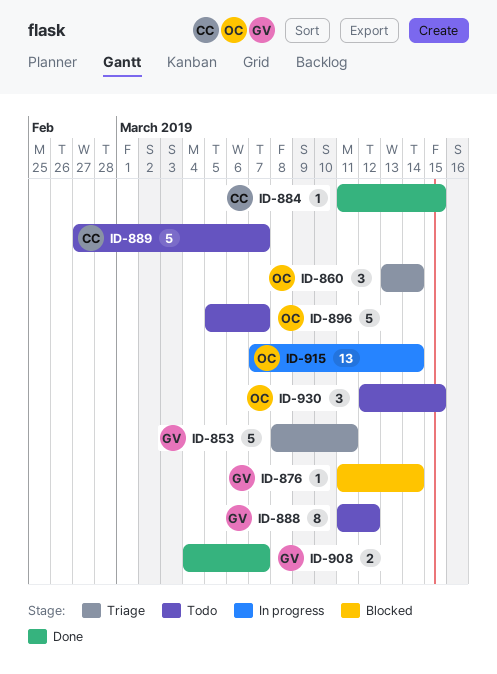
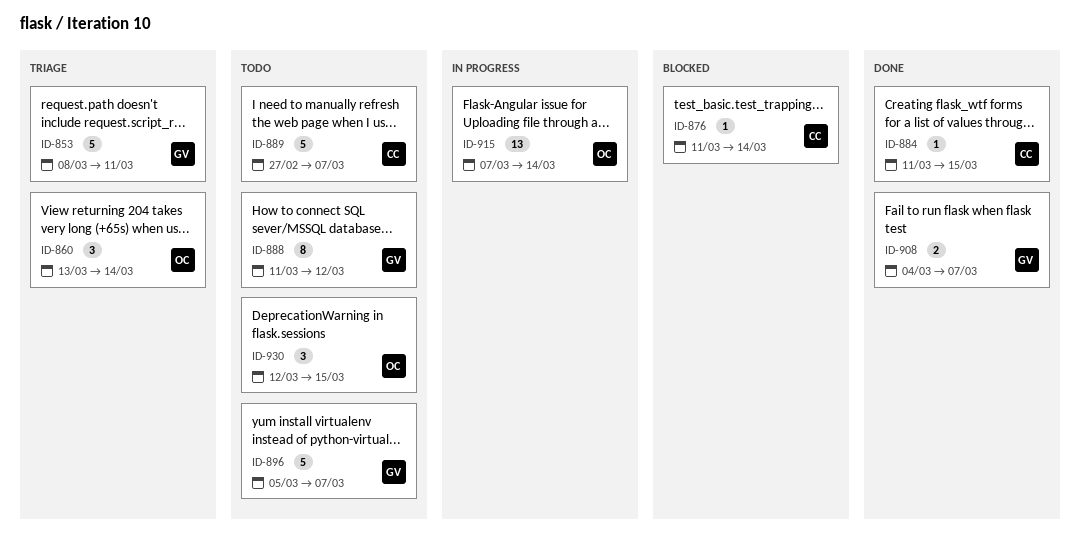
ID-876, owner: GV -> CC
ID-896, owner: OC -> GV

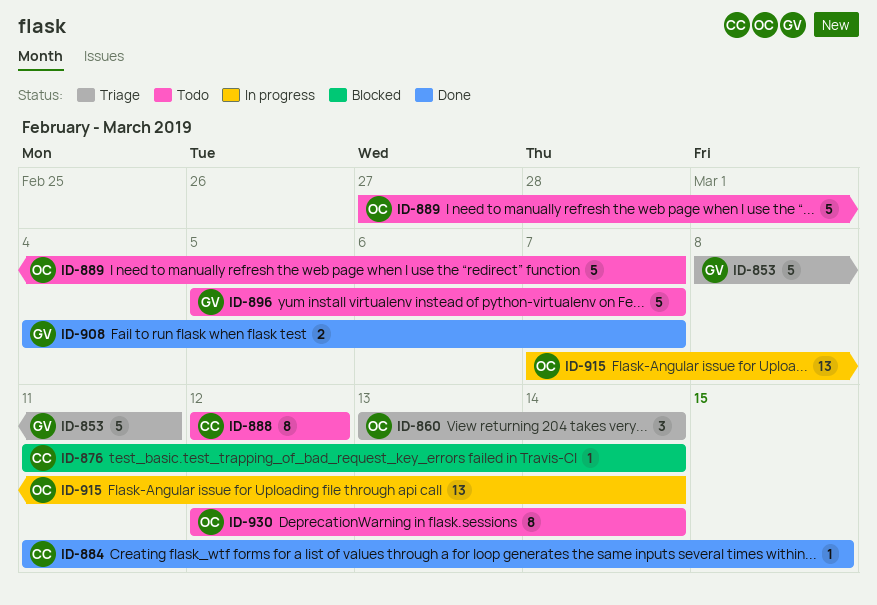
ID-888, owner: GV -> CC
ID-888, start: Mar 11 -> Mar 12
ID-889, owner: CC -> OC
ID-930, estimate: 3 -> 8
ID-930, due: Mar 15 -> Mar 14

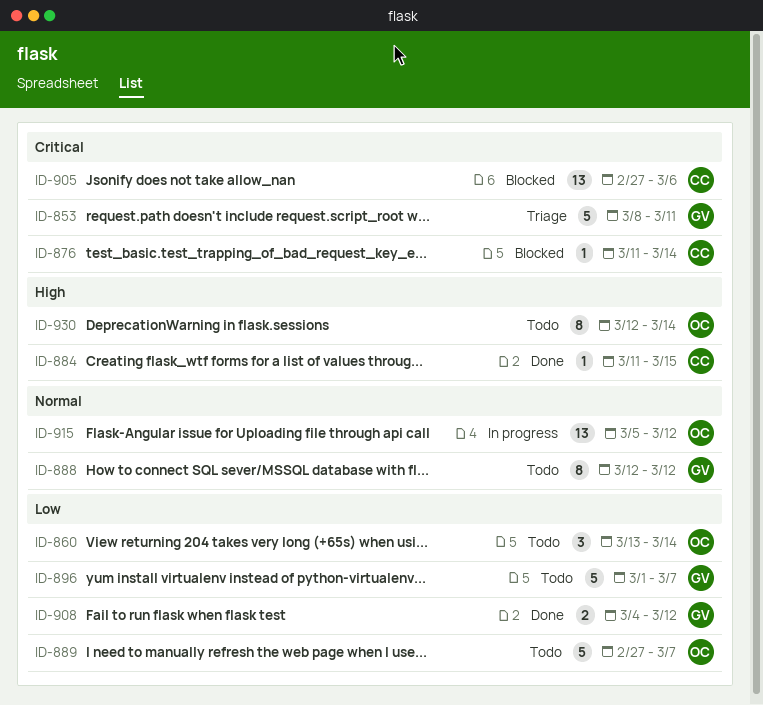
ID-860, status: Triage -> Todo
ID-888, owner: CC -> GV
ID-896, start: Mar 5 -> Mar 1
ID-905: none -> present
ID-908, due: Mar 7 -> Mar 12
ID-915, start: Mar 7 -> Mar 5
ID-915, due: Mar 14 -> Mar 12

